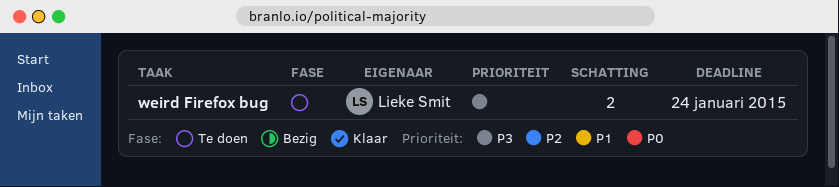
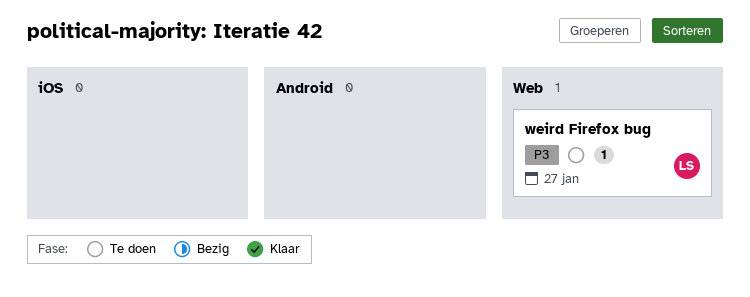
weird Firefox bug, estimate: 2 -> 1
weird Firefox bug, due: Jan 24 -> Jan 27

